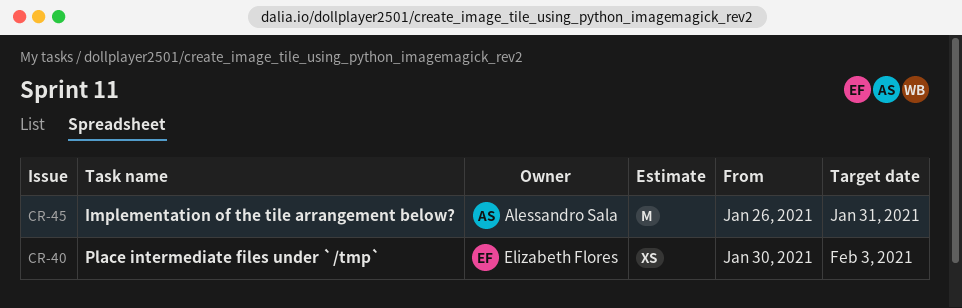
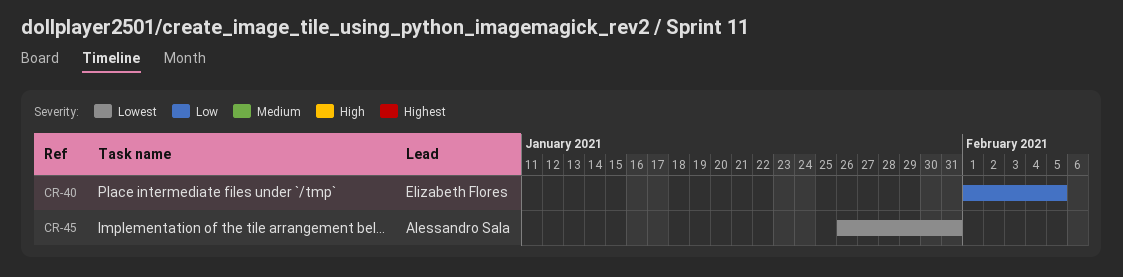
CR-40, start: Jan 30 -> Feb 1
CR-40, due: Feb 3 -> Feb 5

